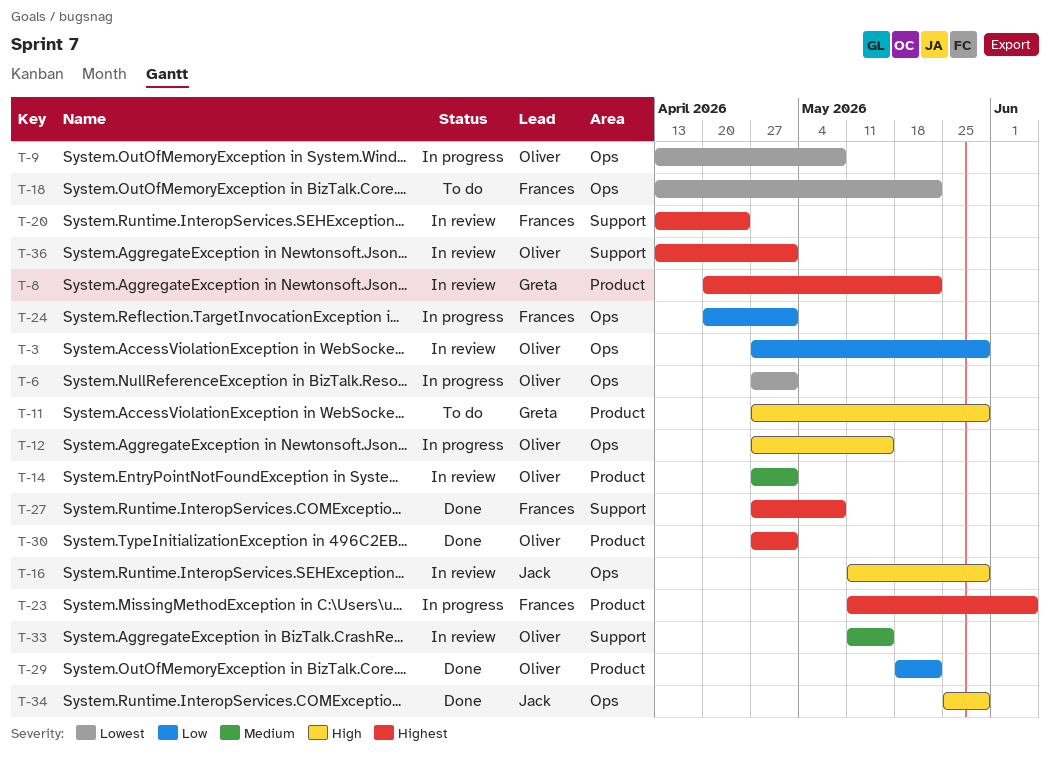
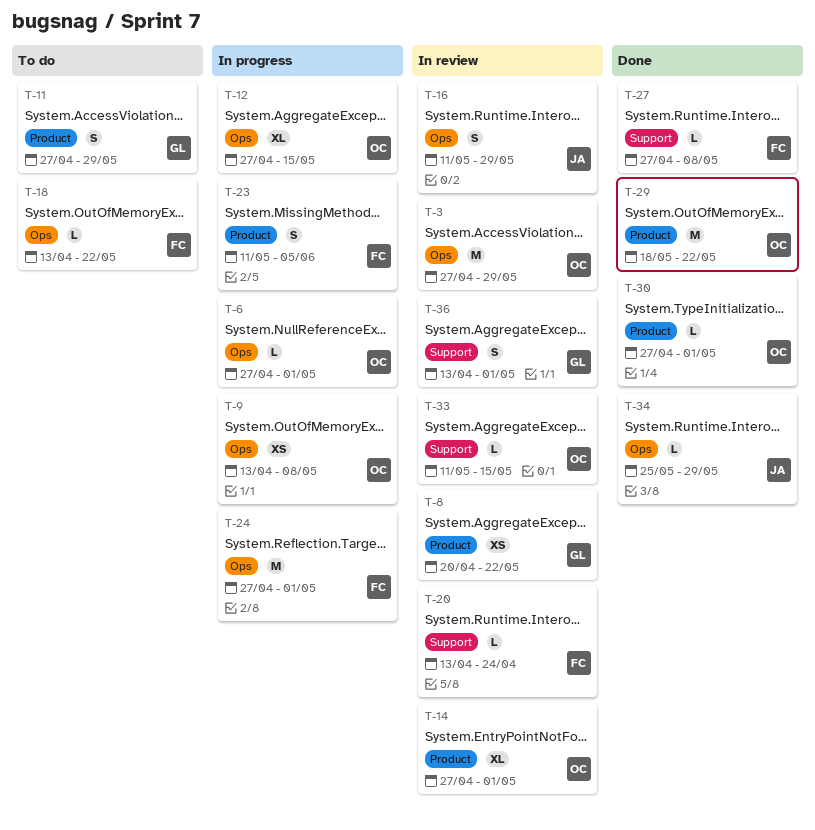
T-24, start: Apr 20 -> Apr 27
T-36, owner: Oliver -> Greta

